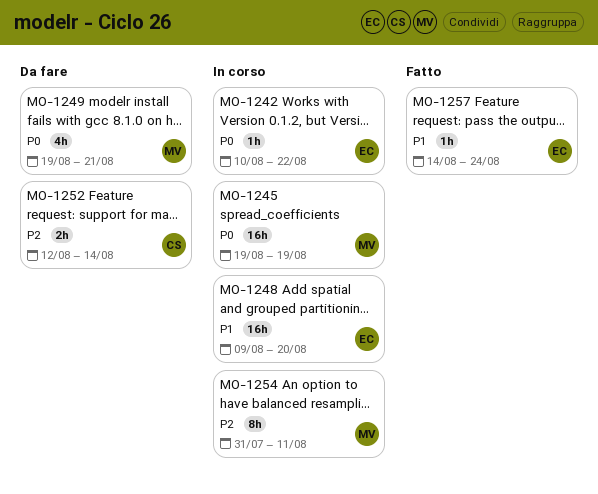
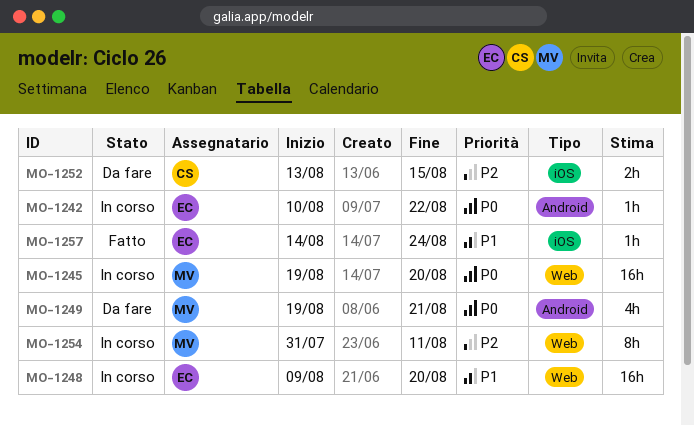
MO-1245, due: Aug 19 -> Aug 20
MO-1252, start: Aug 12 -> Aug 13
MO-1252, due: Aug 14 -> Aug 15

